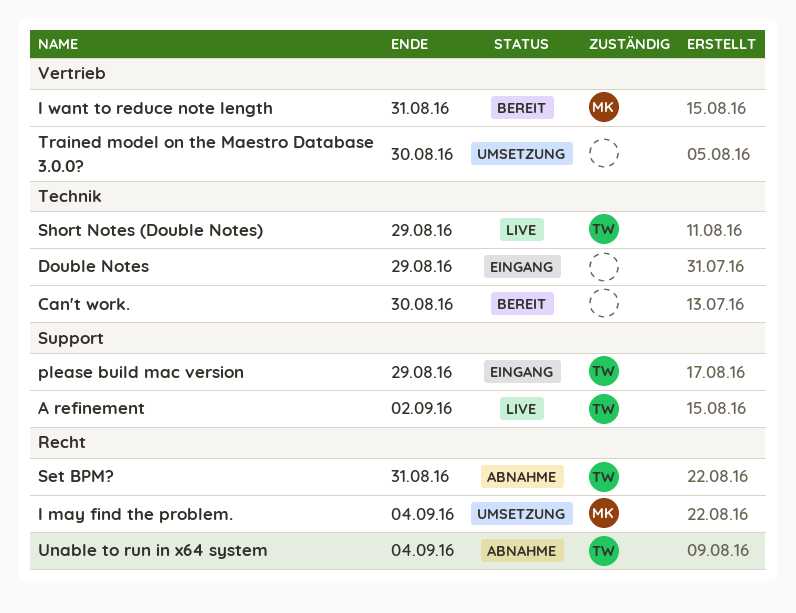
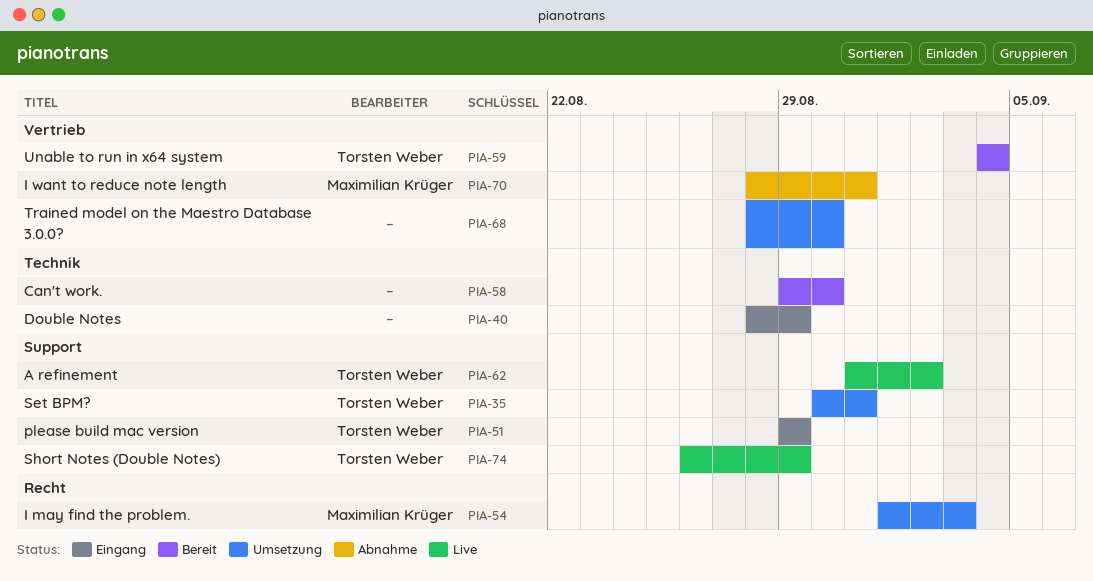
I may find the problem., due: Sep 4 -> Sep 3
I want to reduce note length, status: Bereit -> Abnahme
Set BPM?, status: Abnahme -> Umsetzung
Set BPM?, label: Recht -> Support
Short Notes (Double Notes), label: Technik -> Support
Unable to run in x64 system, status: Abnahme -> Bereit
Unable to run in x64 system, label: Recht -> Vertrieb

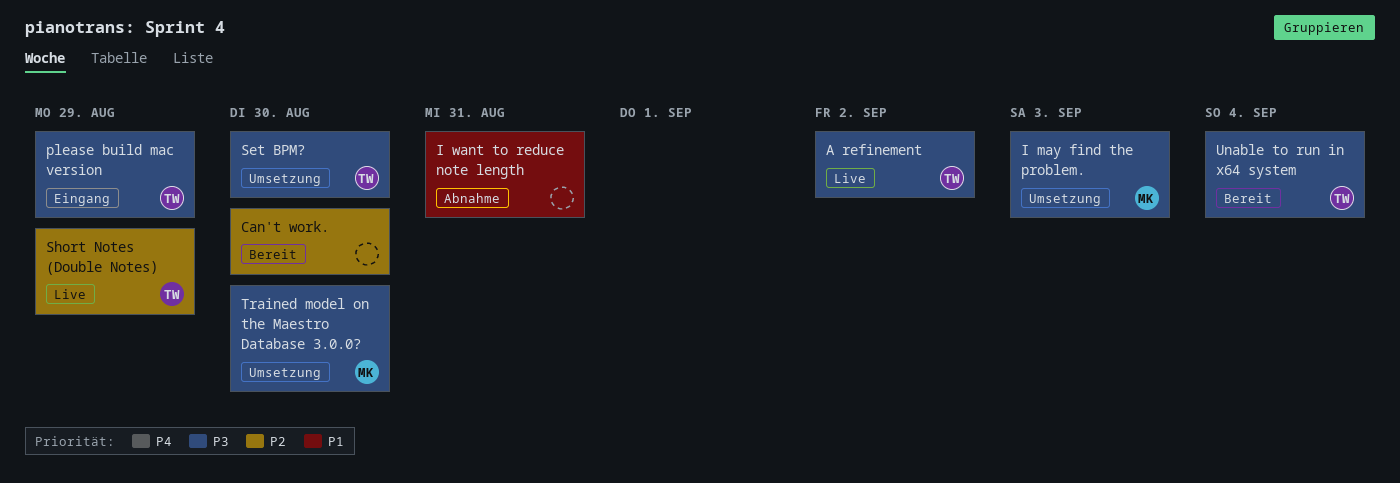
Double Notes: present -> none
I want to reduce note length, owner: Maximilian Krüger -> none
Set BPM?, due: Aug 31 -> Aug 30
Trained model on the Maestro Database 3.0.0?, owner: none -> Maximilian Krüger

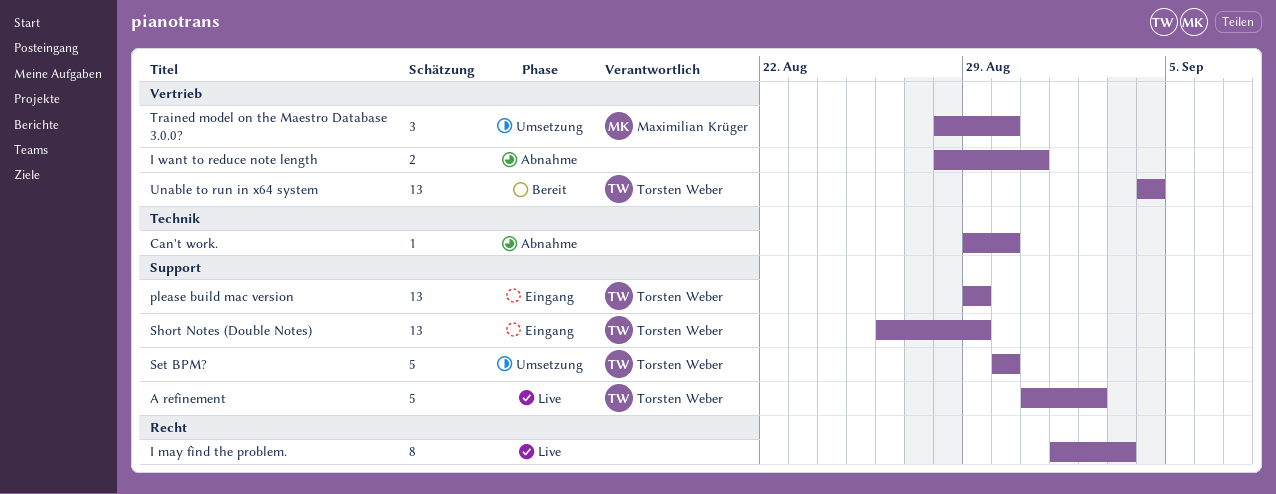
Can't work., status: Bereit -> Abnahme
I may find the problem., status: Umsetzung -> Live
I may find the problem., owner: Maximilian Krüger -> none
Short Notes (Double Notes), status: Live -> Eingang

